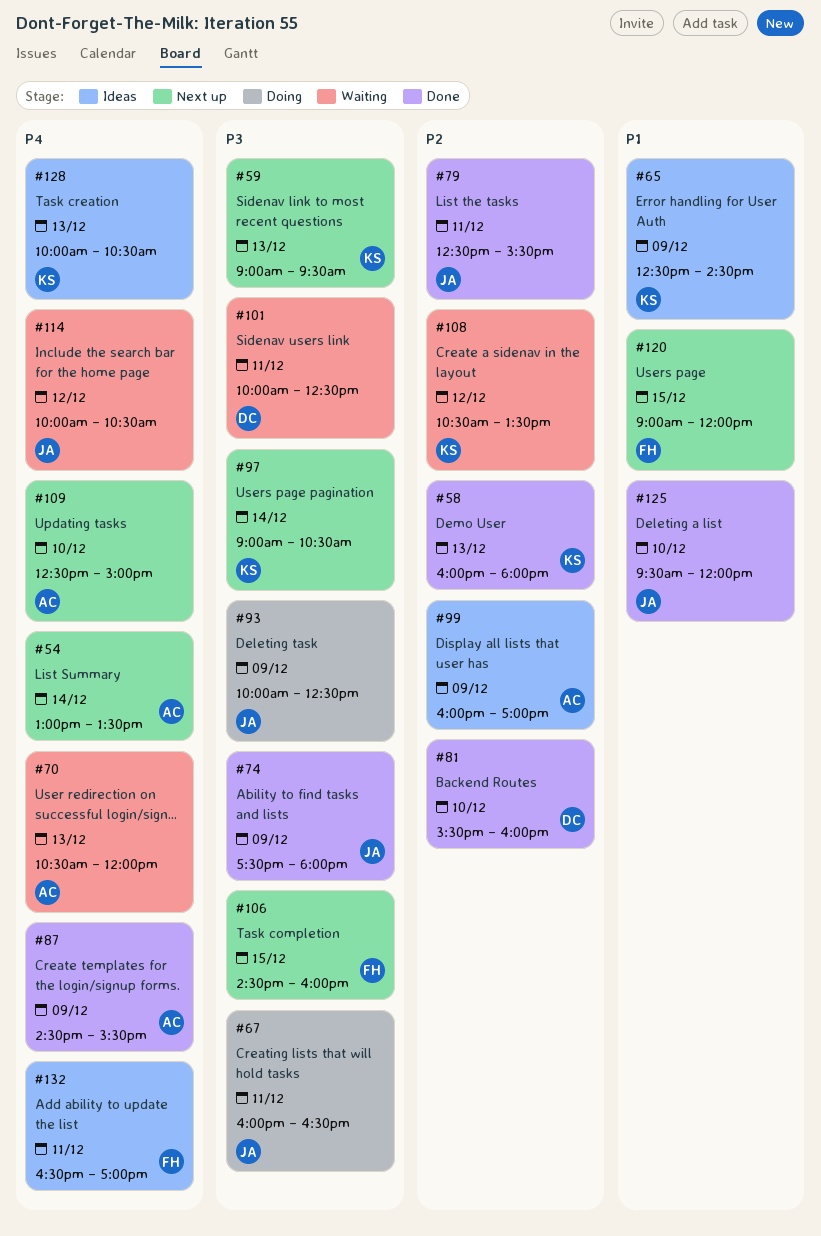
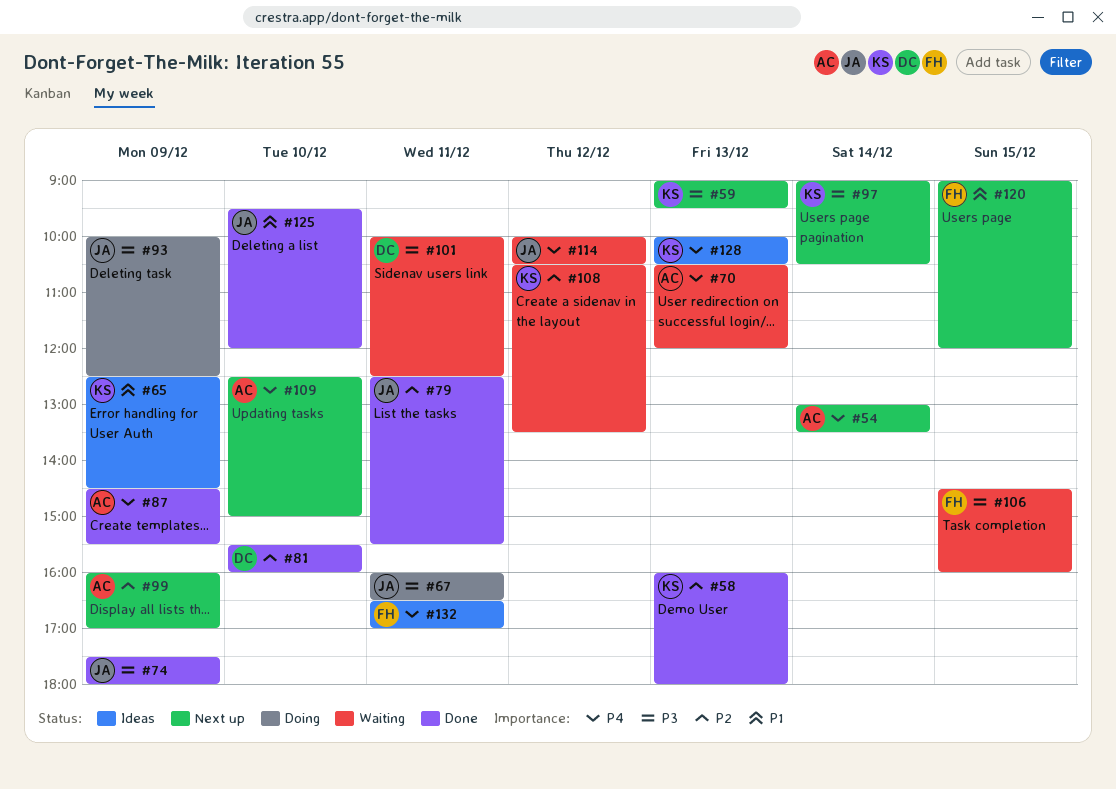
#99, status: Ideas -> Next up
#106, status: Next up -> Waiting

